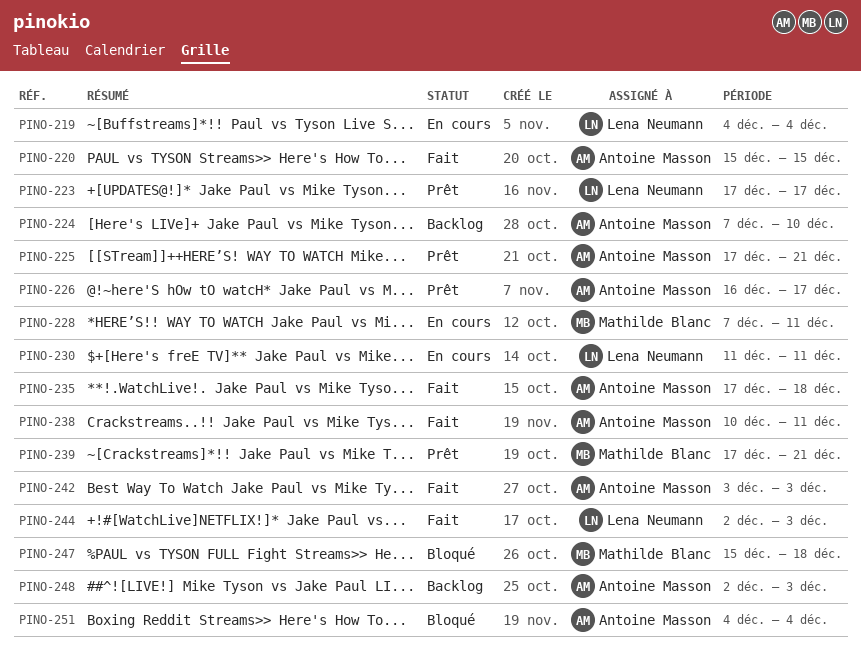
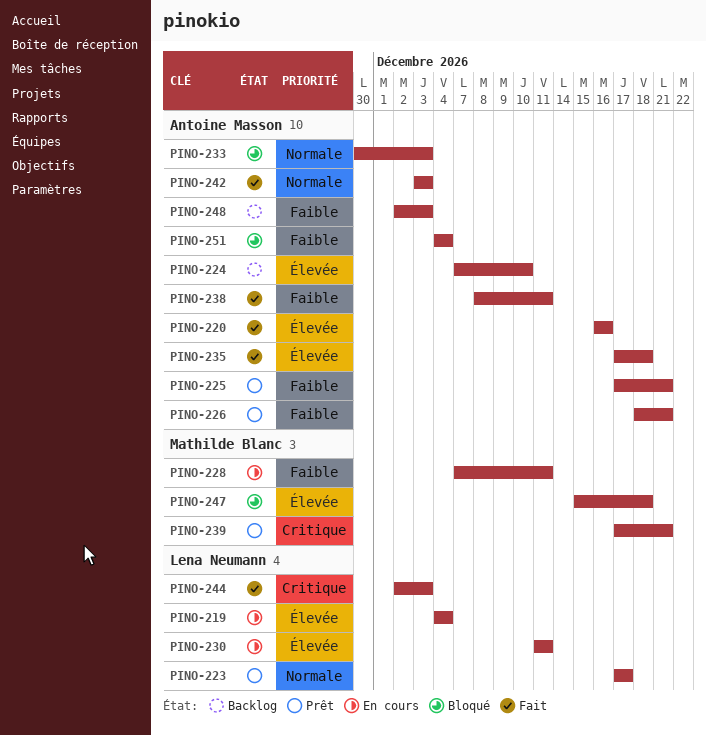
PINO-220, start: Dec 15 -> Dec 16
PINO-220, due: Dec 15 -> Dec 16
PINO-226, start: Dec 16 -> Dec 18
PINO-226, due: Dec 17 -> Dec 21
PINO-233: none -> present
PINO-238, start: Dec 10 -> Dec 8

